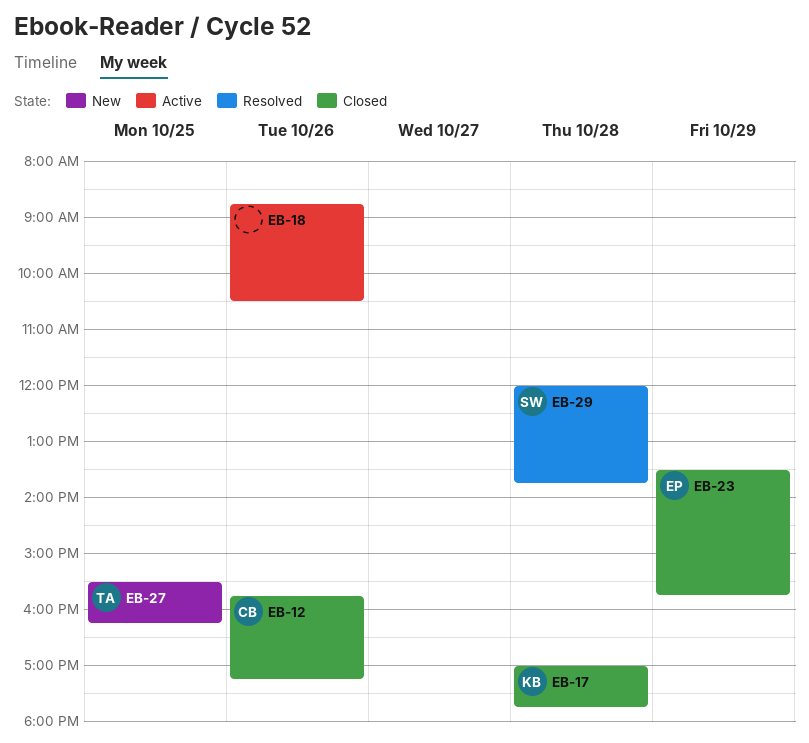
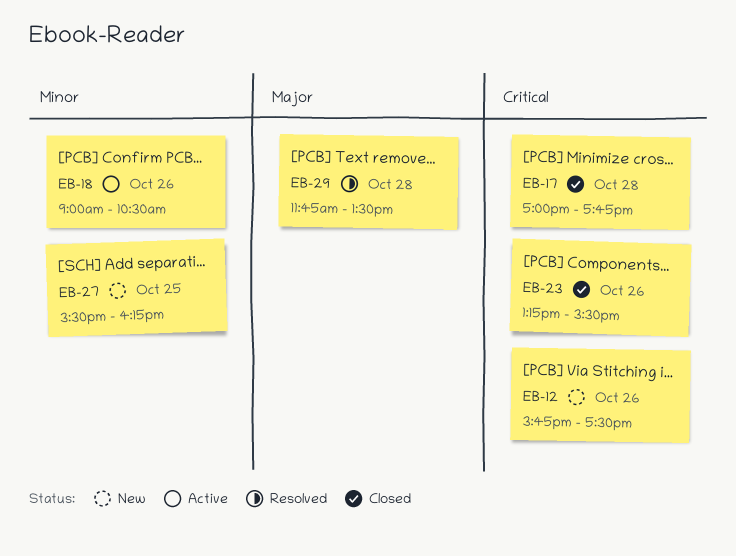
EB-12, status: Closed -> New
EB-12, ends: 17:15 -> 17:30
EB-18, begins: 08:45 -> 09:00
EB-23, day: Oct 29 -> Oct 26
EB-23, begins: 13:30 -> 13:15
EB-23, ends: 15:45 -> 15:30
EB-29, begins: 12:00 -> 11:45
EB-29, ends: 13:45 -> 13:30

